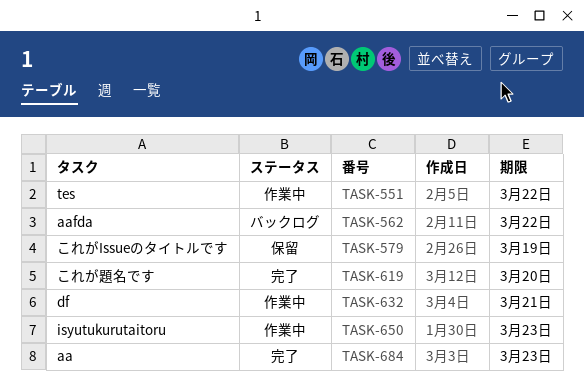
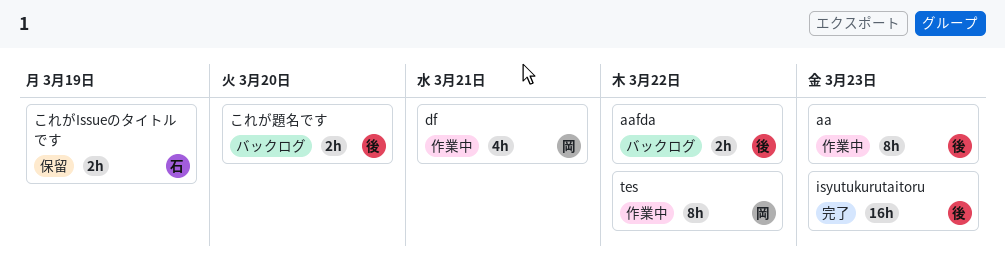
aa, status: 完了 -> 作業中
isyutukurutaitoru, status: 作業中 -> 完了
これが題名です, status: 完了 -> バックログ

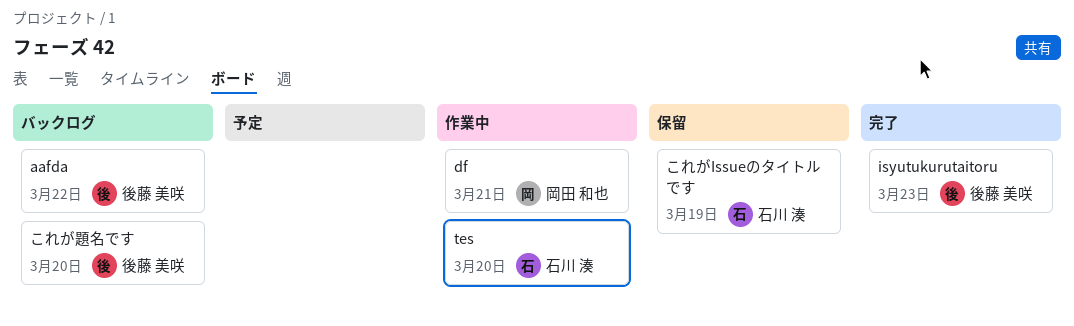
aa: present -> none
tes, owner: 岡田 和也 -> 石川 湊
tes, due: Mar 22 -> Mar 20

